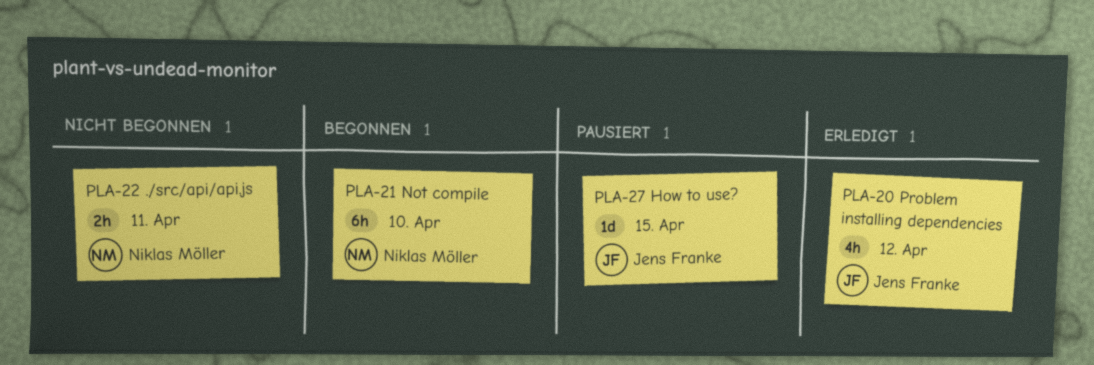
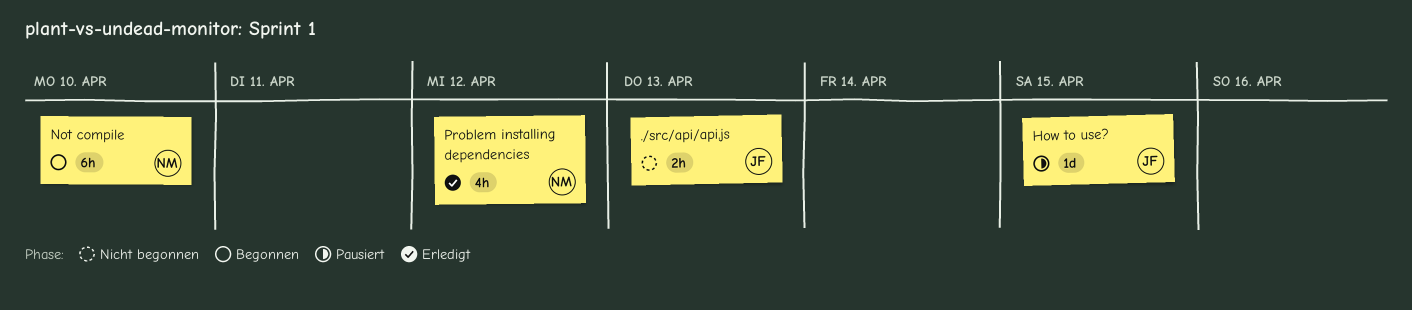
./src/api/api.js, owner: Niklas Möller -> Jens Franke
./src/api/api.js, due: Apr 11 -> Apr 13
Problem installing dependencies, owner: Jens Franke -> Niklas Möller

